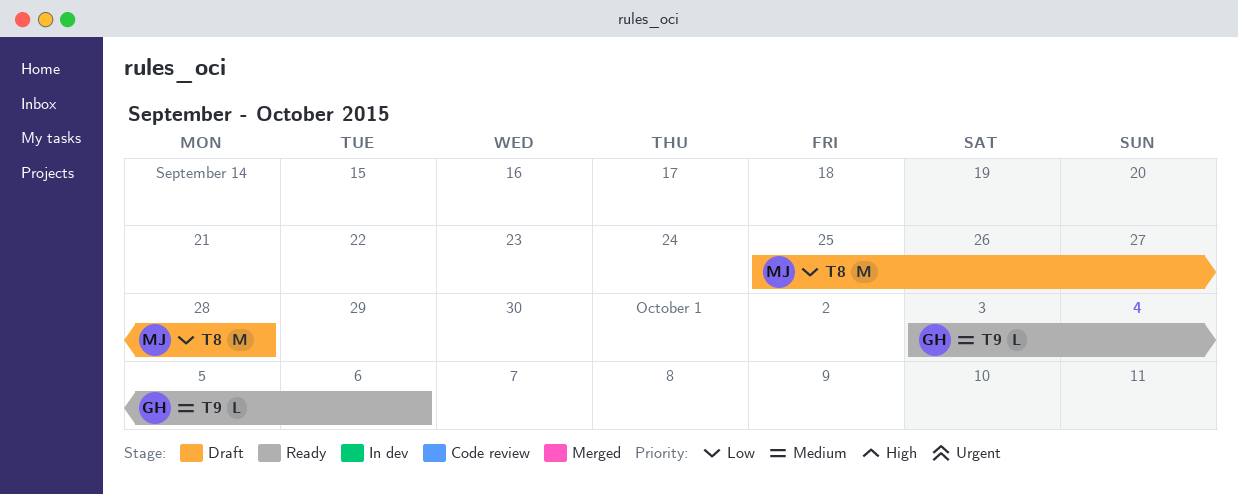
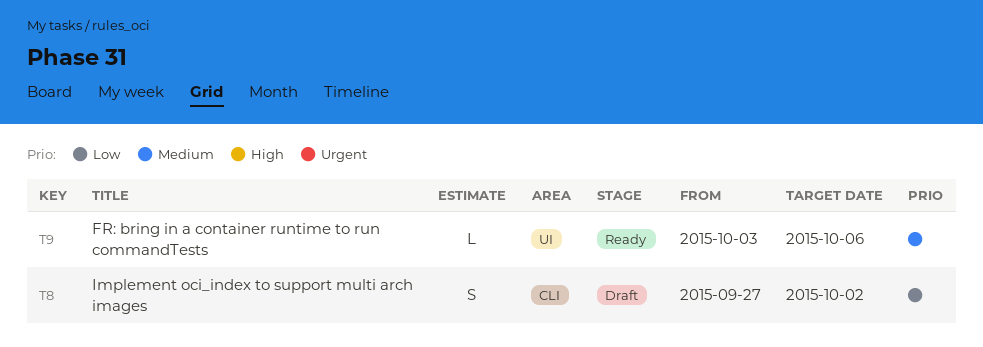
T8, estimate: M -> S
T8, start: Sep 25 -> Sep 27
T8, due: Sep 28 -> Oct 2

